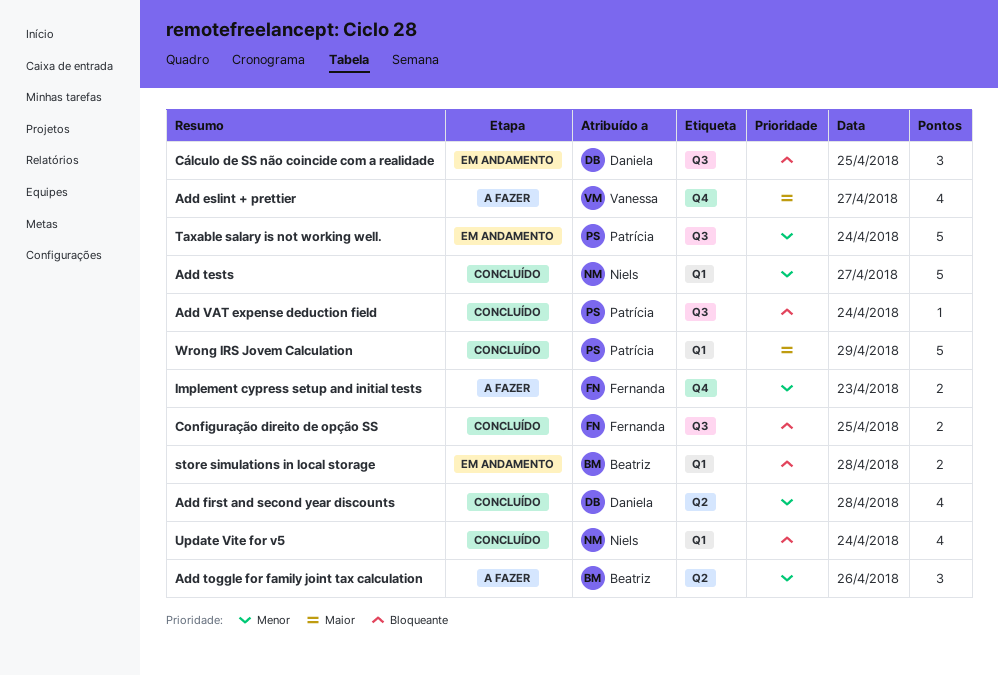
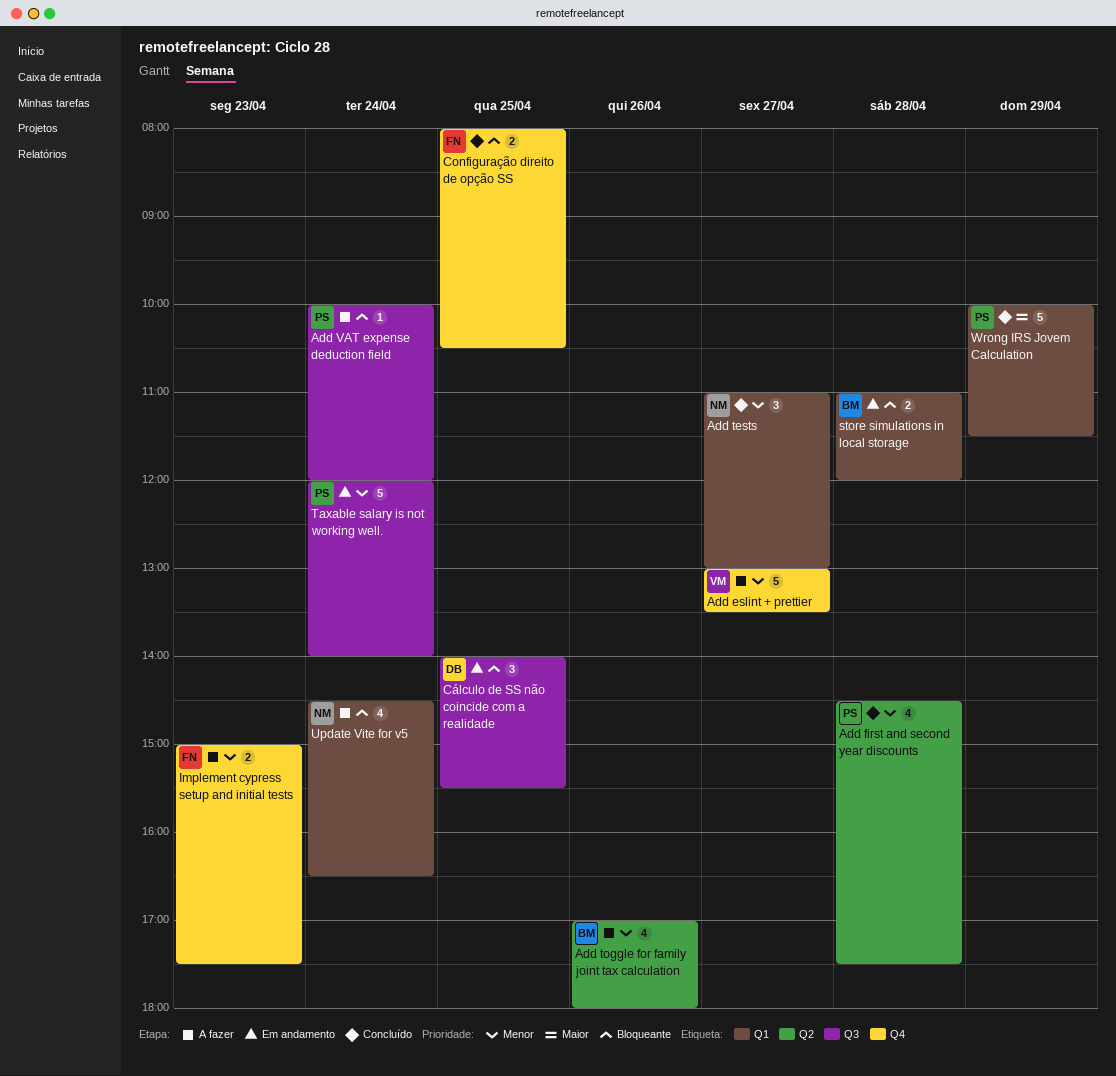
Add eslint + prettier, priority: Maior -> Menor
Add eslint + prettier, estimate: 4 -> 5
Add first and second year discounts, owner: Daniela -> Patrícia
Add tests, estimate: 5 -> 3
Add toggle for family joint tax calculation, estimate: 3 -> 4
Add VAT expense deduction field, status: Concluído -> A fazer
Configuração direito de opção SS, label: Q3 -> Q4
Update Vite for v5, status: Concluído -> A fazer

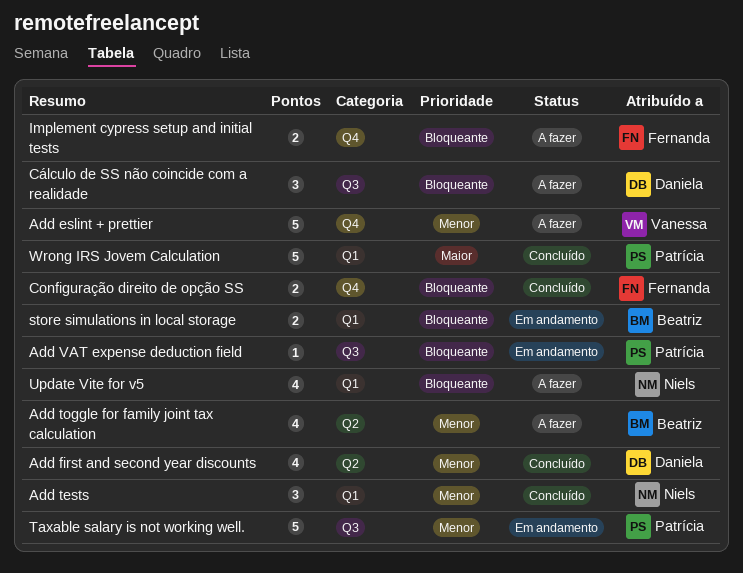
Add first and second year discounts, owner: Patrícia -> Daniela
Add VAT expense deduction field, status: A fazer -> Em andamento
Cálculo de SS não coincide com a realidade, status: Em andamento -> A fazer
Implement cypress setup and initial tests, priority: Menor -> Bloqueante

